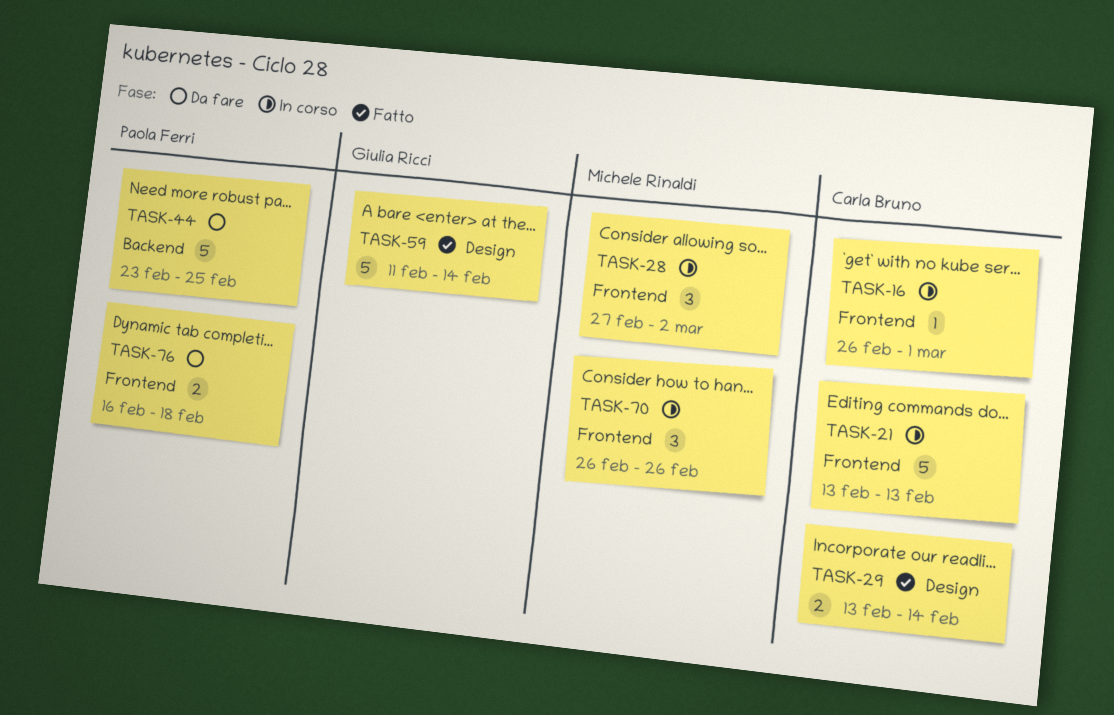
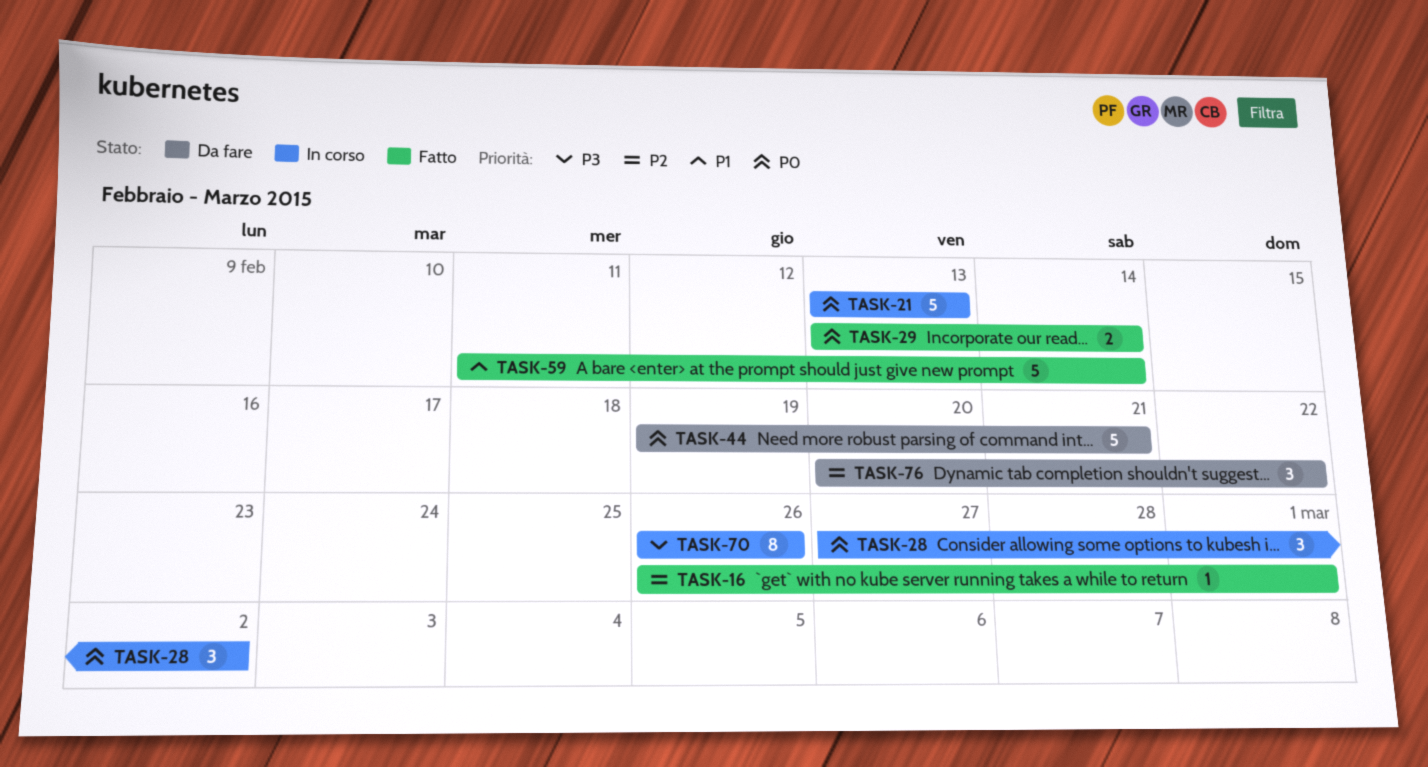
TASK-16, status: In corso -> Fatto
TASK-44, start: Feb 23 -> Feb 19
TASK-44, due: Feb 25 -> Feb 21
TASK-70, estimate: 3 -> 8
TASK-76, estimate: 2 -> 3
TASK-76, start: Feb 16 -> Feb 20
TASK-76, due: Feb 18 -> Feb 22

